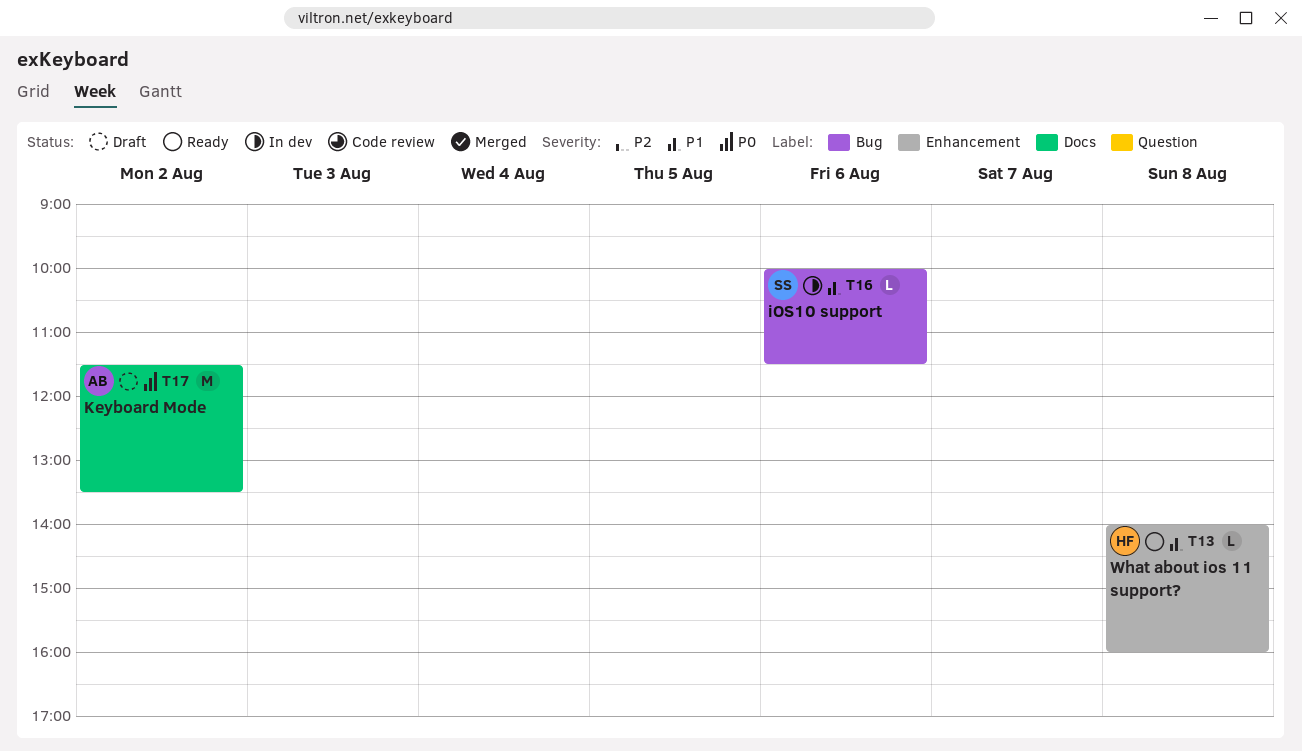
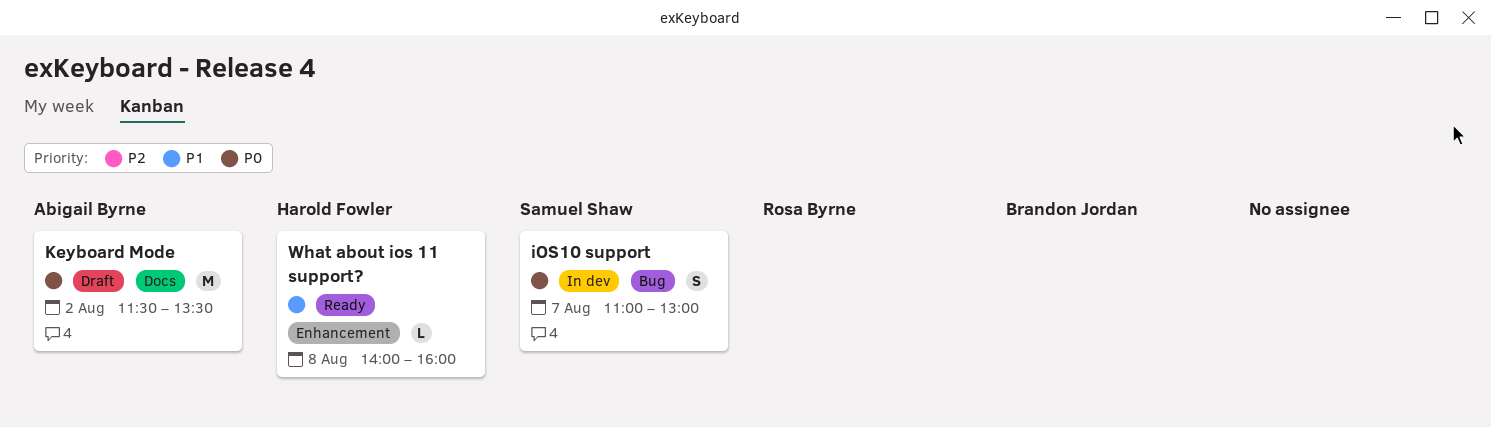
iOS10 support, priority: P1 -> P0
iOS10 support, estimate: L -> S
iOS10 support, day: Aug 6 -> Aug 7
iOS10 support, begins: 10:00 -> 11:00
iOS10 support, ends: 11:30 -> 13:00

